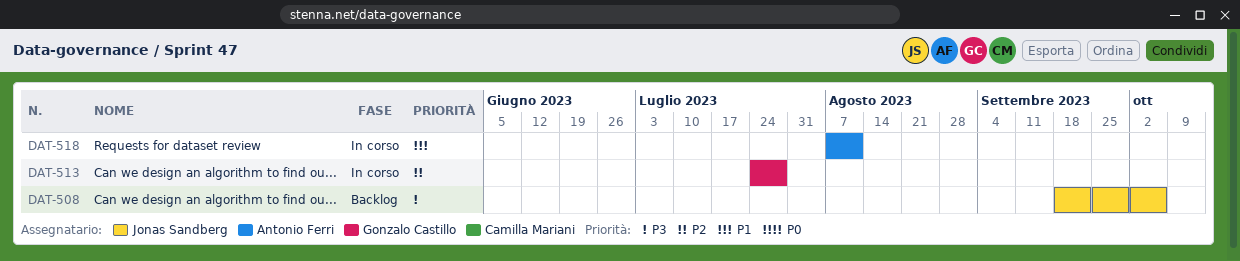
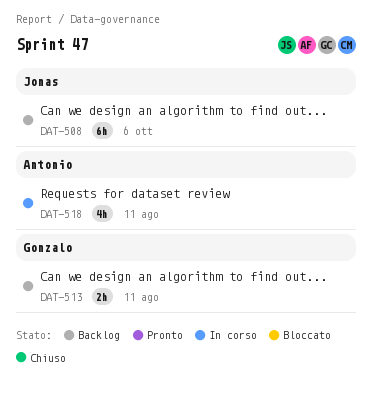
DAT-513, status: In corso -> Backlog
DAT-513, due: Jul 28 -> Aug 11

